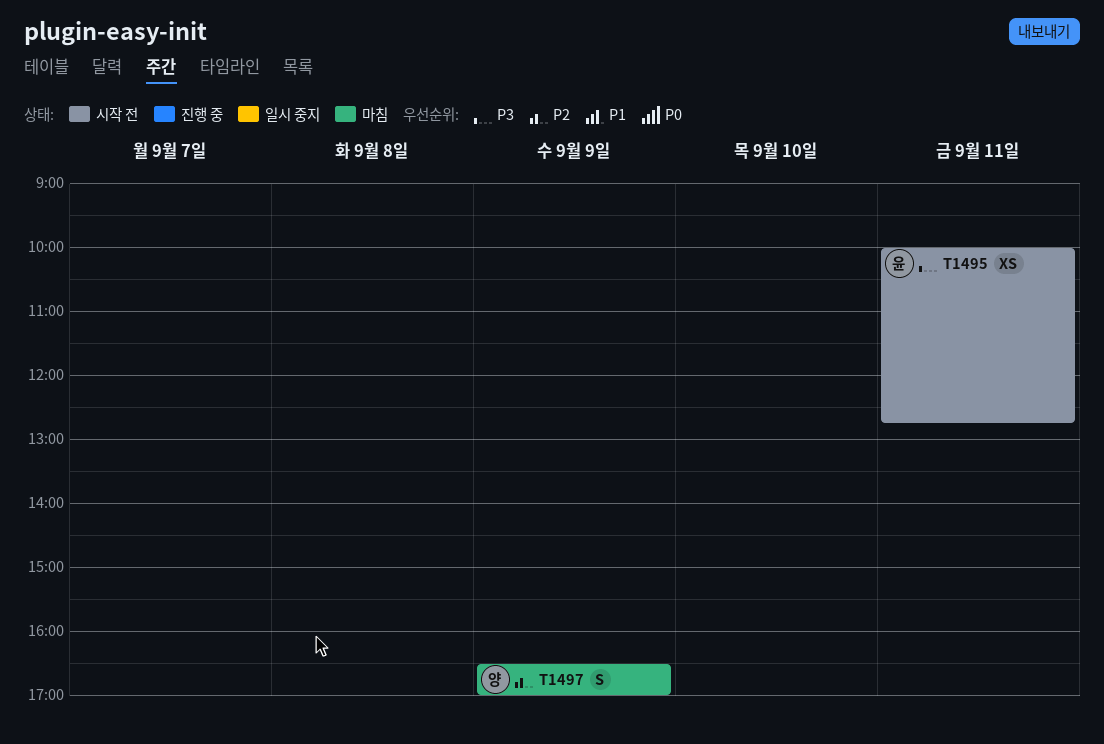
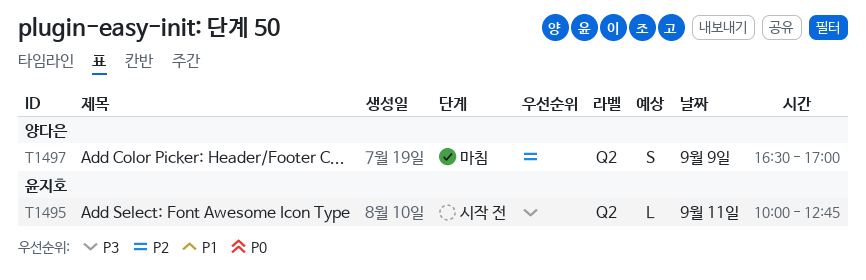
T1495, estimate: XS -> L

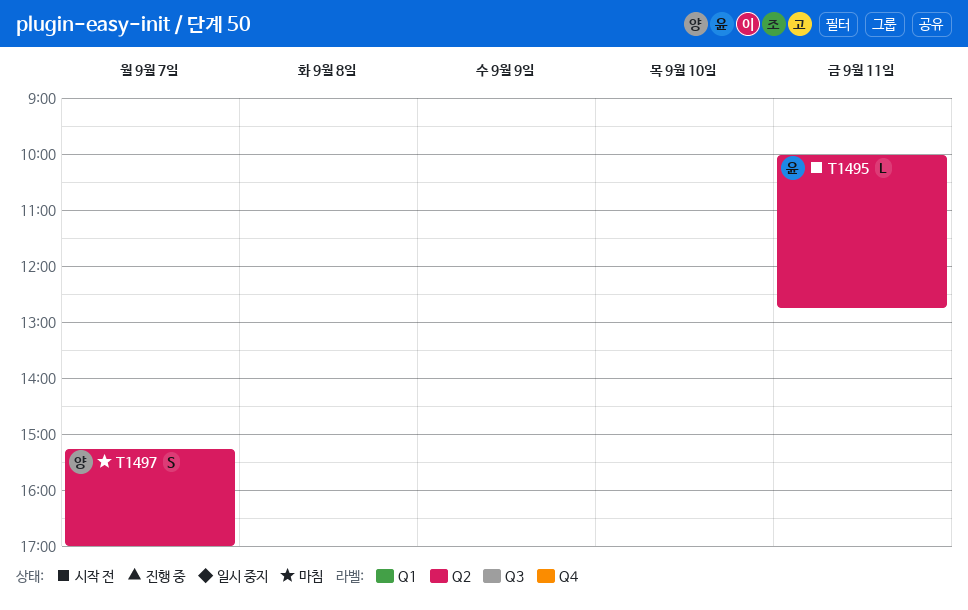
T1497, day: Sep 9 -> Sep 7
T1497, begins: 16:30 -> 15:15

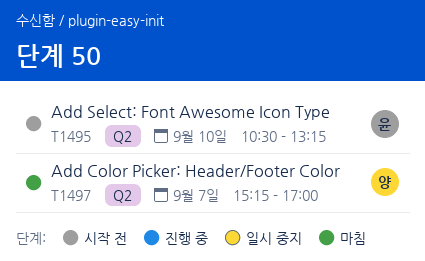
T1495, day: Sep 11 -> Sep 10
T1495, begins: 10:00 -> 10:30
T1495, ends: 12:45 -> 13:15

